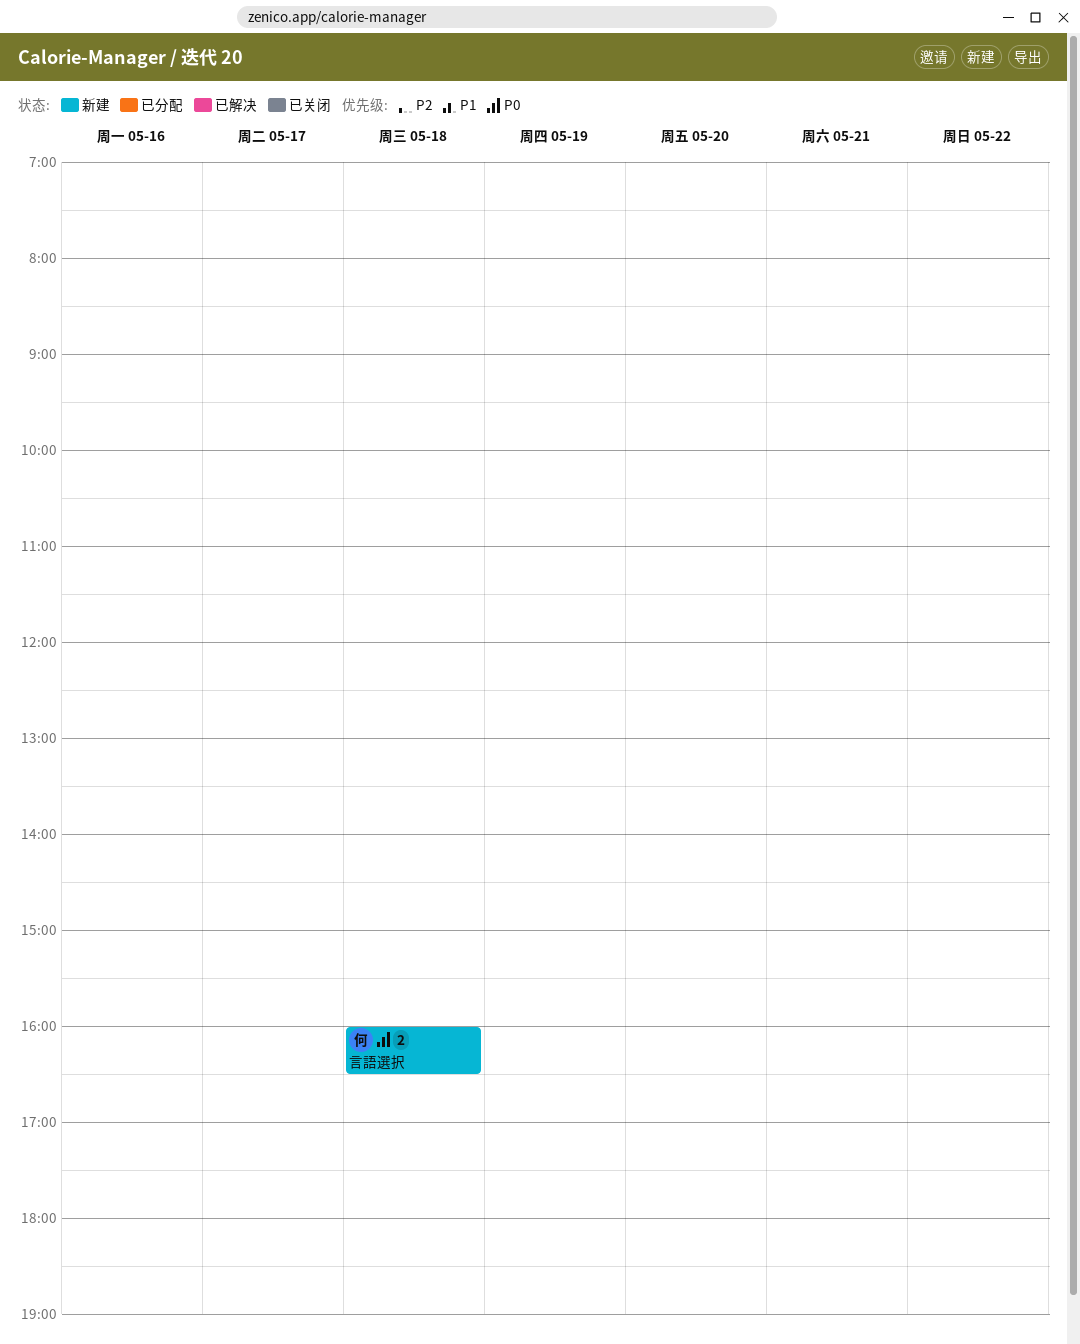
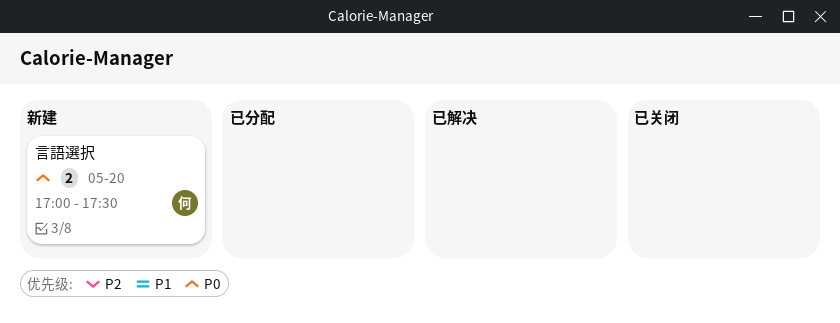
言語選択, day: May 18 -> May 20
言語選択, begins: 16:00 -> 17:00
言語選択, ends: 16:30 -> 17:30

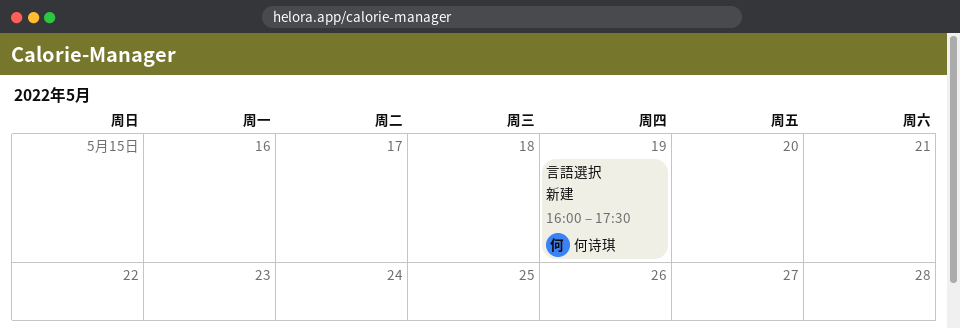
言語選択, day: May 20 -> May 19
言語選択, begins: 17:00 -> 16:00

